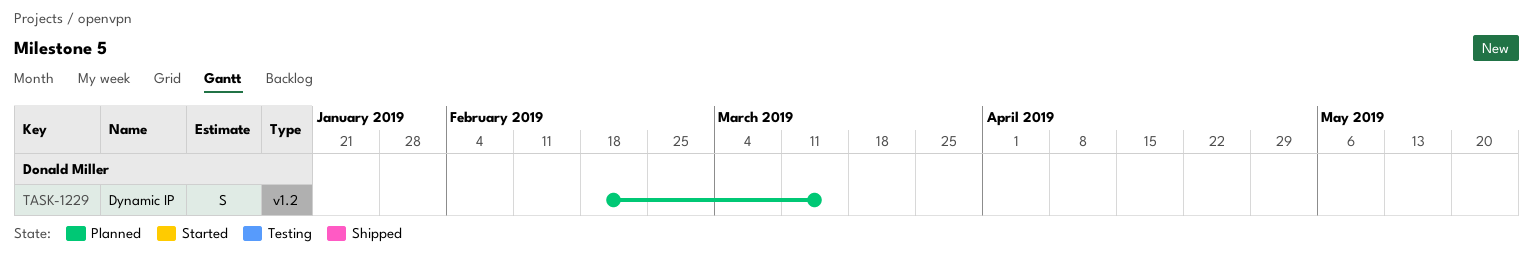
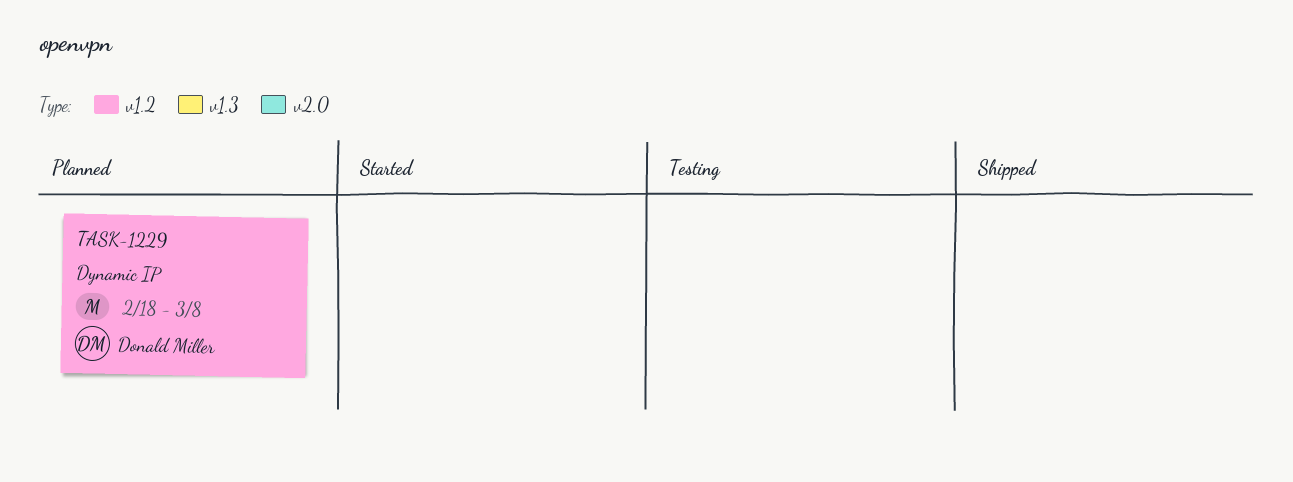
TASK-1229, estimate: S -> M
TASK-1229, due: Mar 15 -> Mar 8

